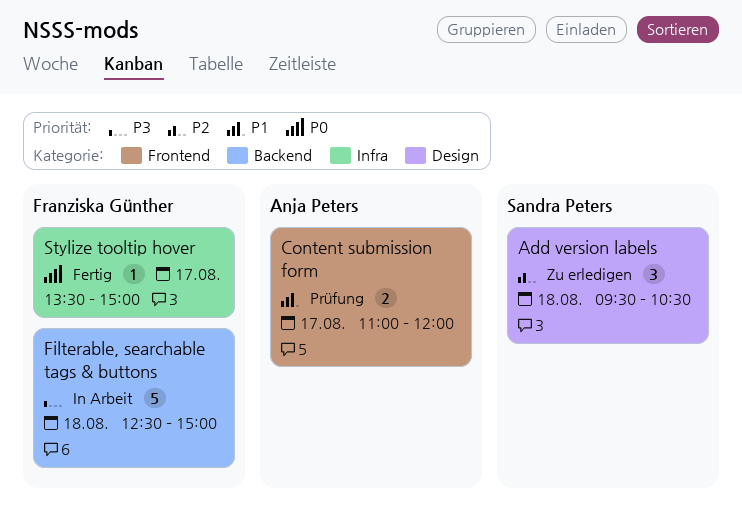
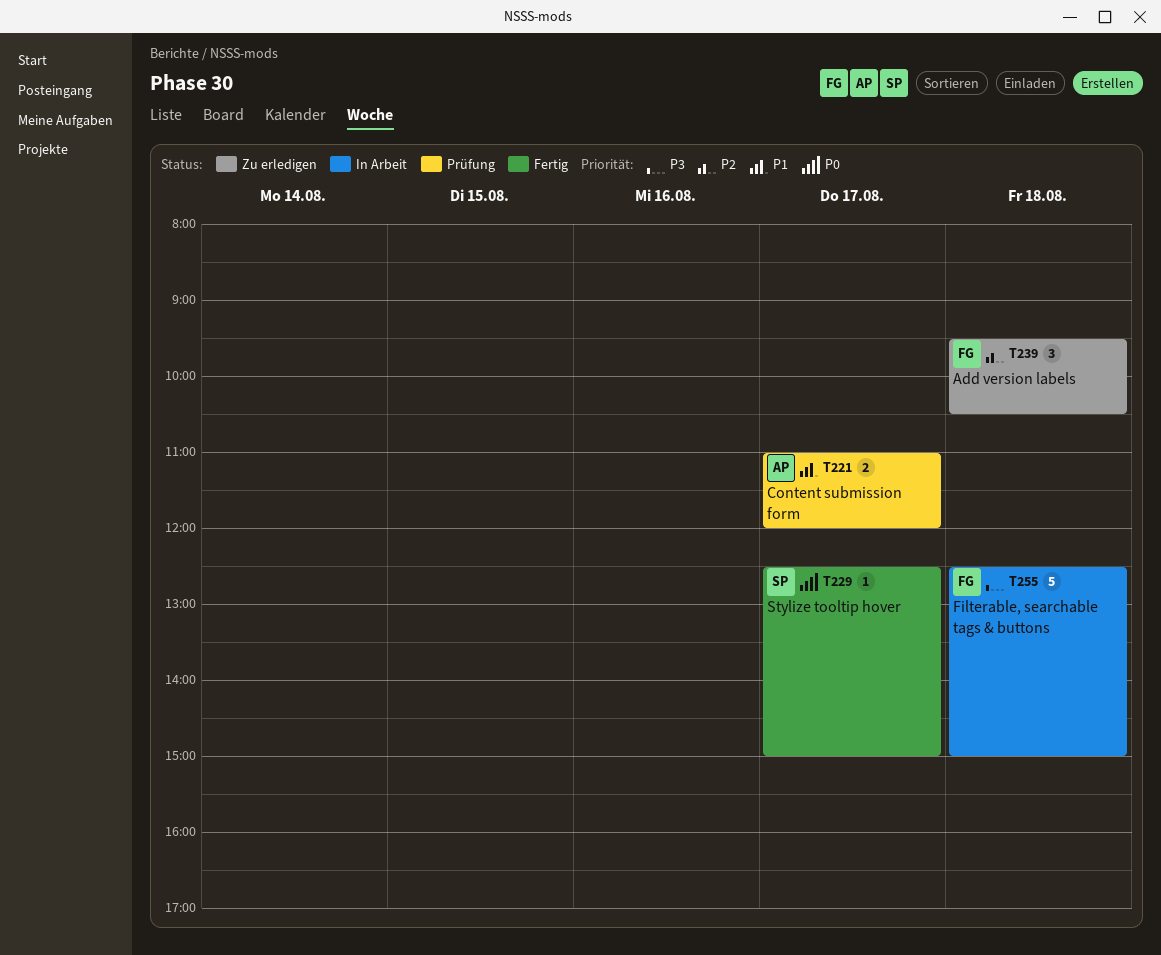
Add version labels, owner: Sandra Peters -> Franziska Günther
Stylize tooltip hover, owner: Franziska Günther -> Sandra Peters
Stylize tooltip hover, begins: 13:30 -> 12:30

